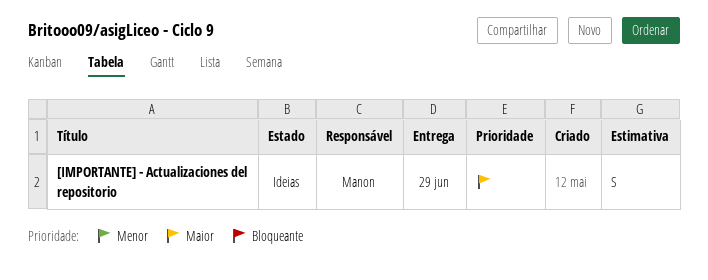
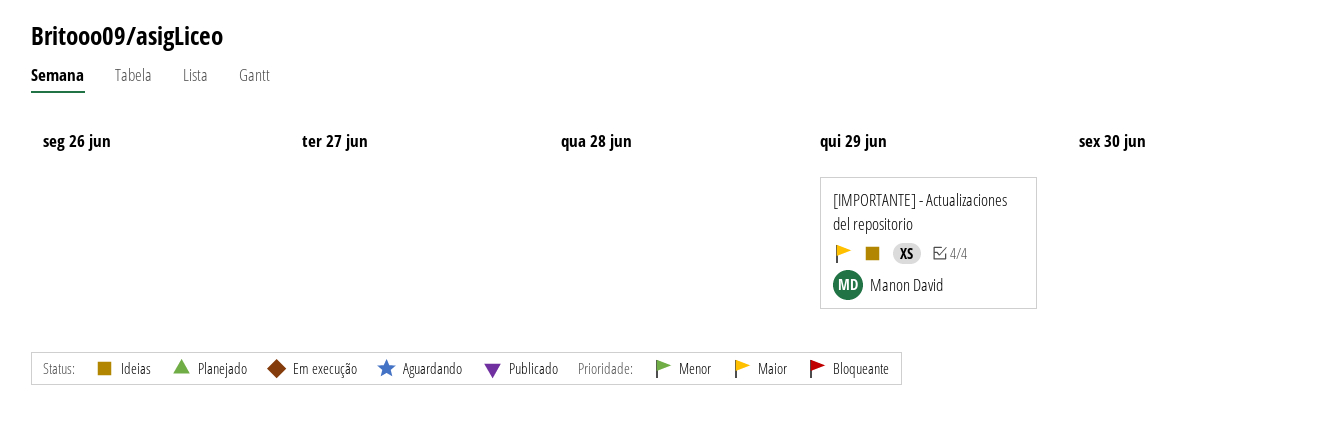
[IMPORTANTE] - Actualizaciones del repositorio, estimate: S -> XS

